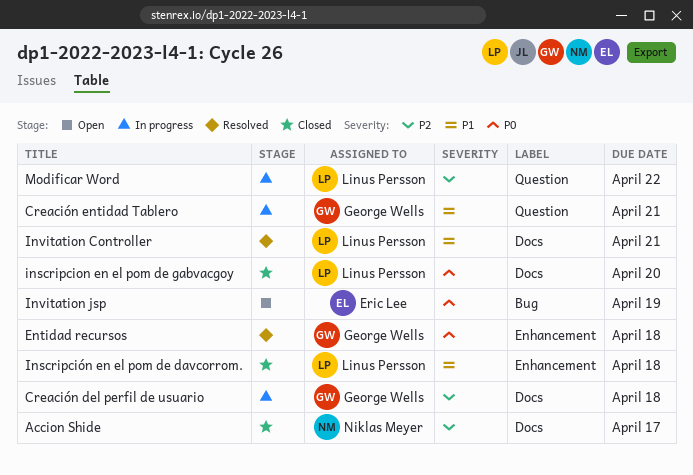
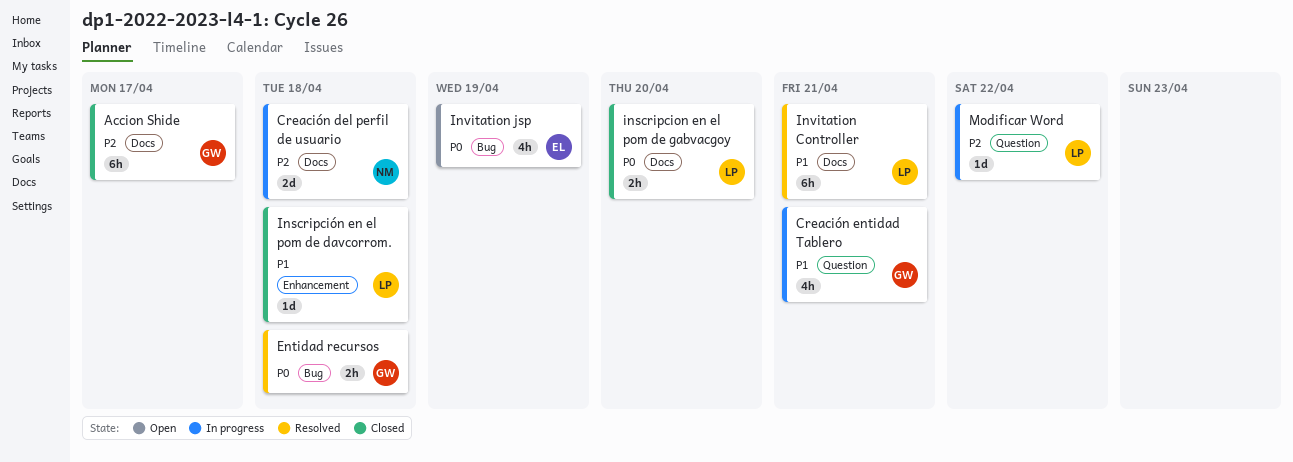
Accion Shide, owner: Niklas Meyer -> George Wells
Creación del perfil de usuario, owner: George Wells -> Niklas Meyer
Entidad recursos, label: Enhancement -> Bug

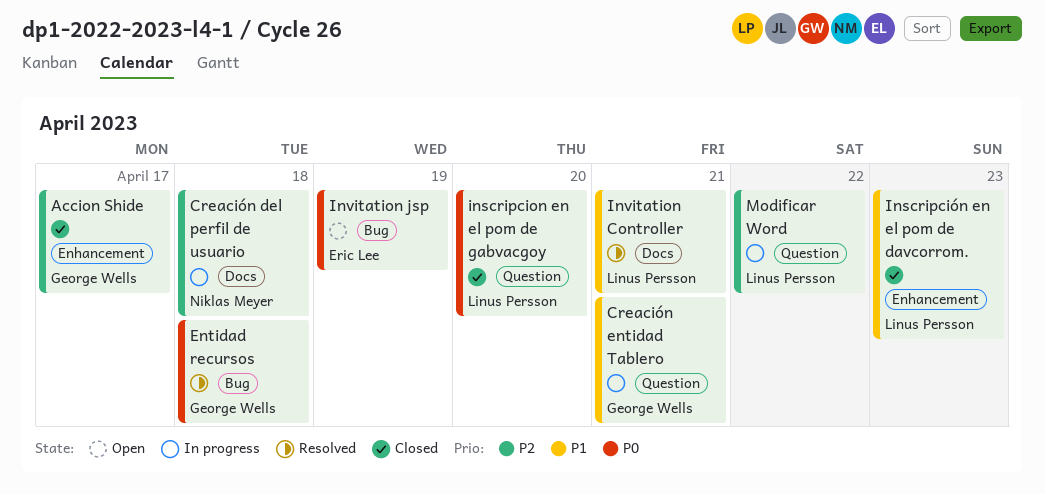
Accion Shide, label: Docs -> Enhancement
inscripcion en el pom de gabvacgoy, label: Docs -> Question
Inscripción en el pom de davcorrom., due: Apr 18 -> Apr 23

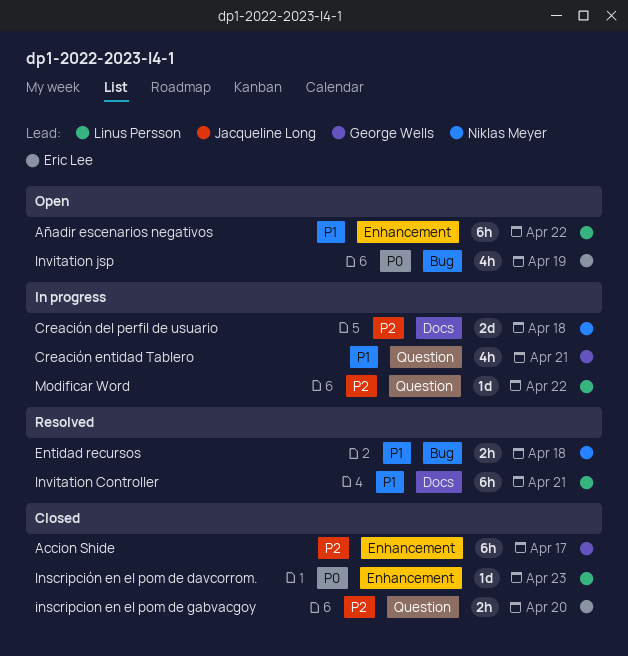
Añadir escenarios negativos: none -> present
Entidad recursos, owner: George Wells -> Niklas Meyer
Entidad recursos, priority: P0 -> P1
inscripcion en el pom de gabvacgoy, owner: Linus Persson -> Eric Lee
inscripcion en el pom de gabvacgoy, priority: P0 -> P2
Inscripción en el pom de davcorrom., priority: P1 -> P0

